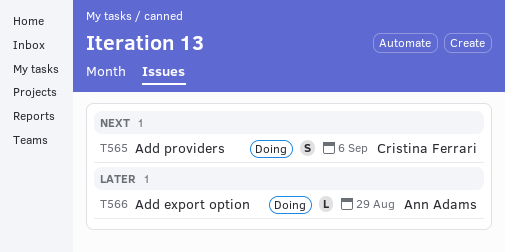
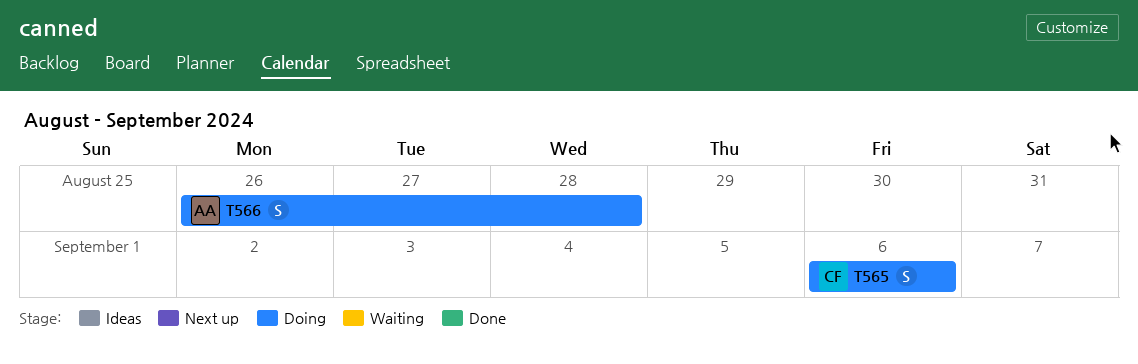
T566, estimate: L -> S
T566, due: Aug 29 -> Aug 28

